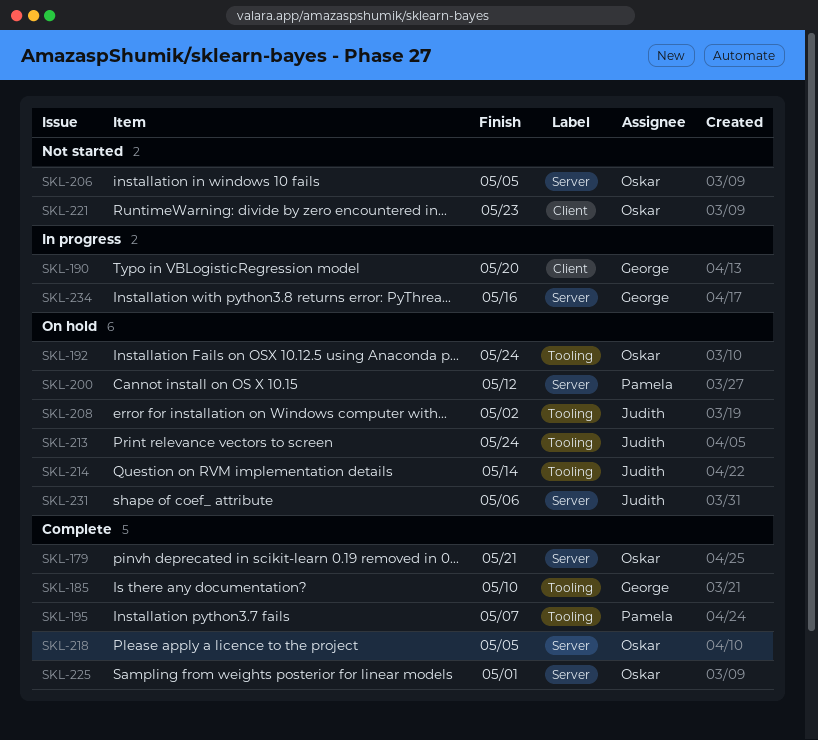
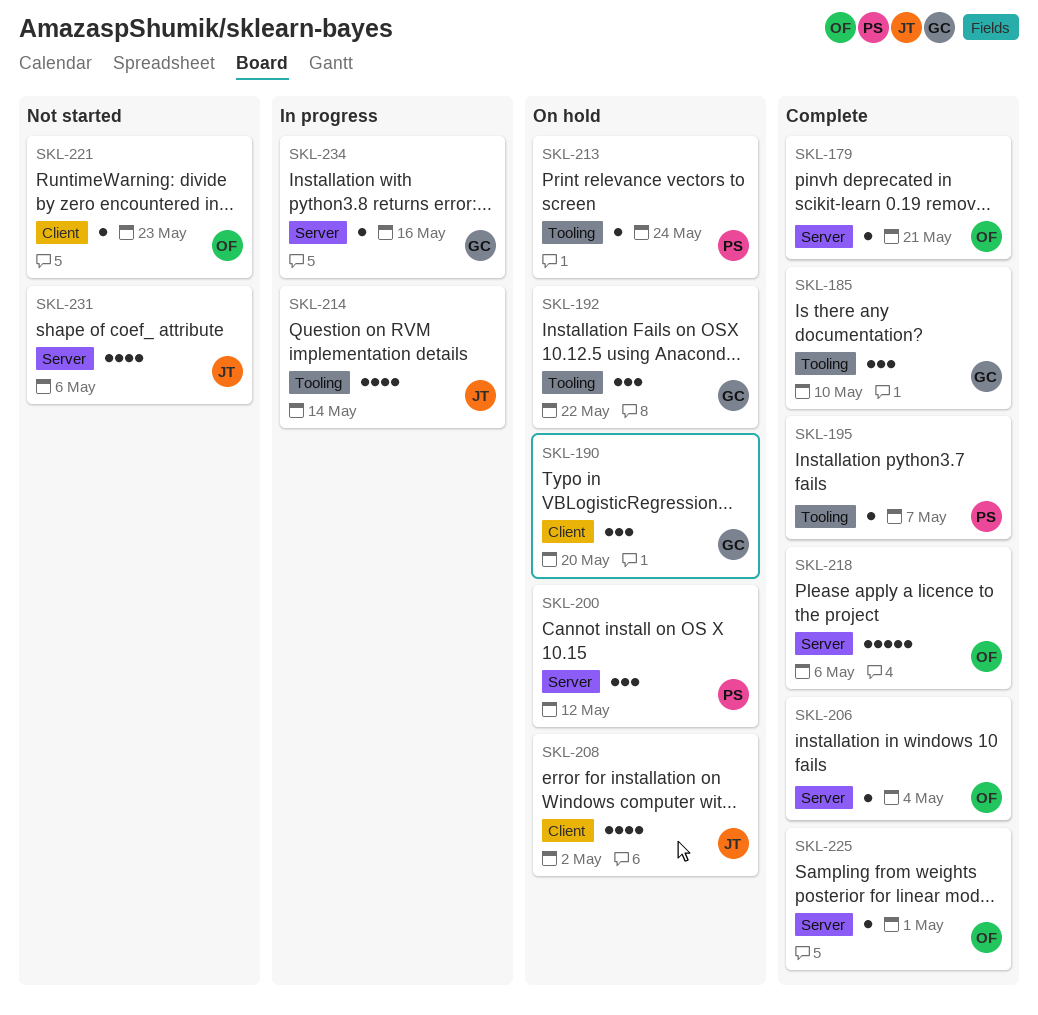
SKL-190, status: In progress -> On hold
SKL-192, owner: Oskar -> George
SKL-192, due: May 24 -> May 22
SKL-206, status: Not started -> Complete
SKL-206, due: May 5 -> May 4
SKL-208, label: Tooling -> Client
SKL-213, owner: Judith -> Pamela
SKL-214, status: On hold -> In progress
SKL-218, due: May 5 -> May 6
SKL-231, status: On hold -> Not started

